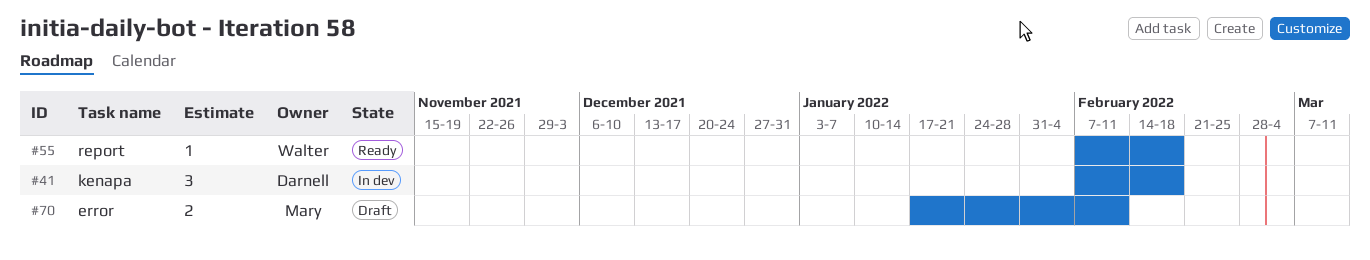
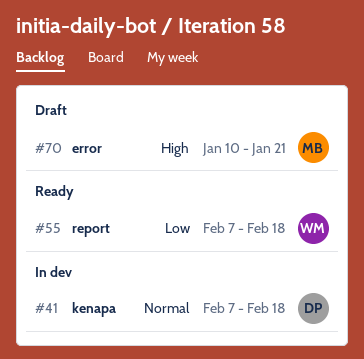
#70, start: Jan 17 -> Jan 10
#70, due: Feb 11 -> Jan 21

